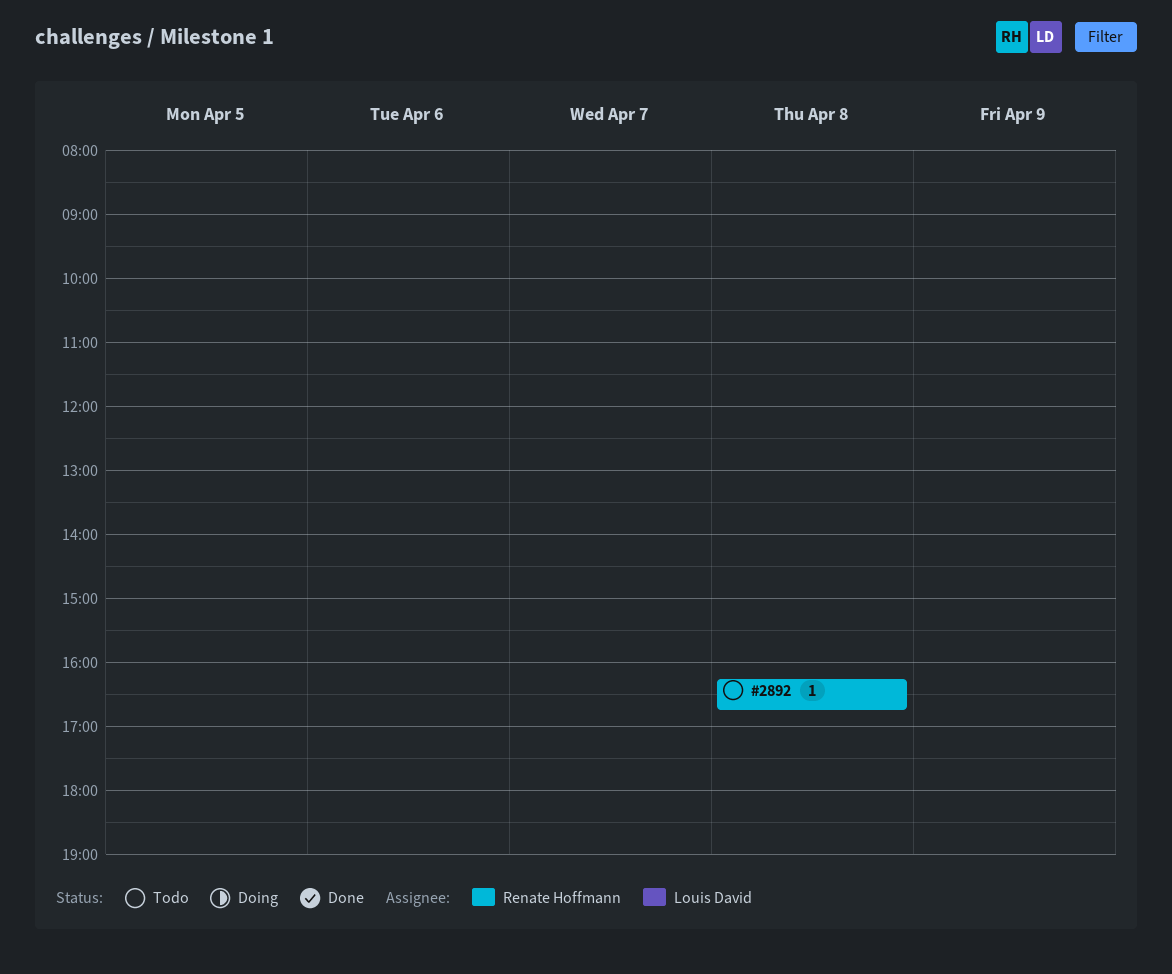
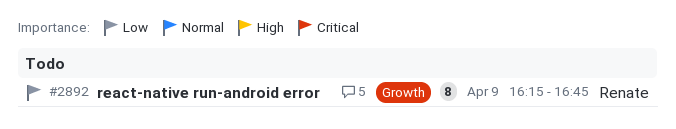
#2892, estimate: 1 -> 8
#2892, day: Apr 8 -> Apr 9

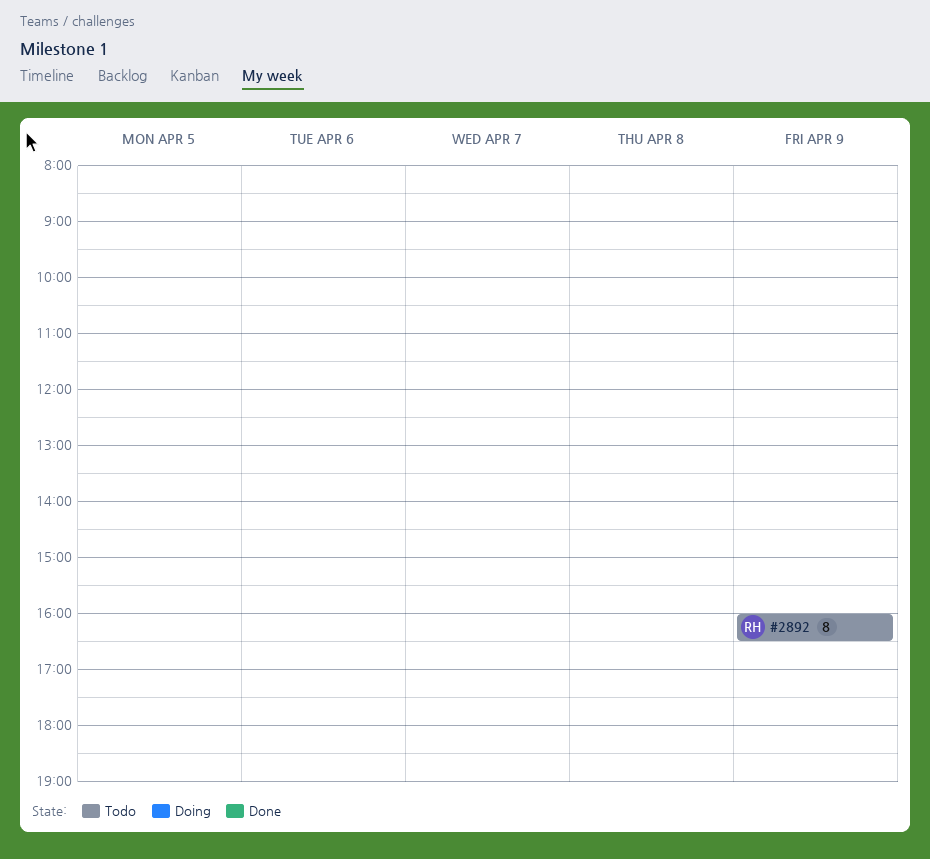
#2892, begins: 16:15 -> 16:00
#2892, ends: 16:45 -> 16:30

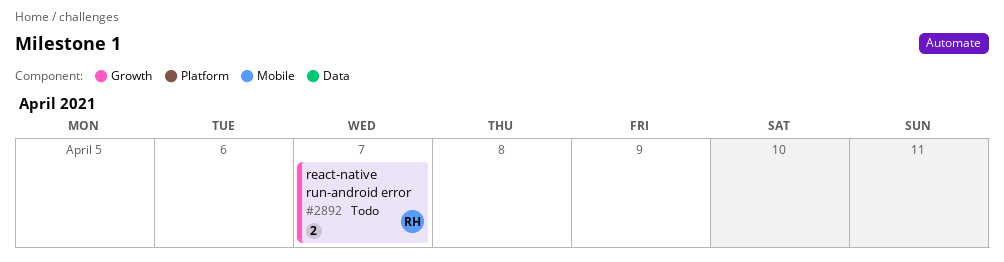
#2892, estimate: 8 -> 2
#2892, day: Apr 9 -> Apr 7

